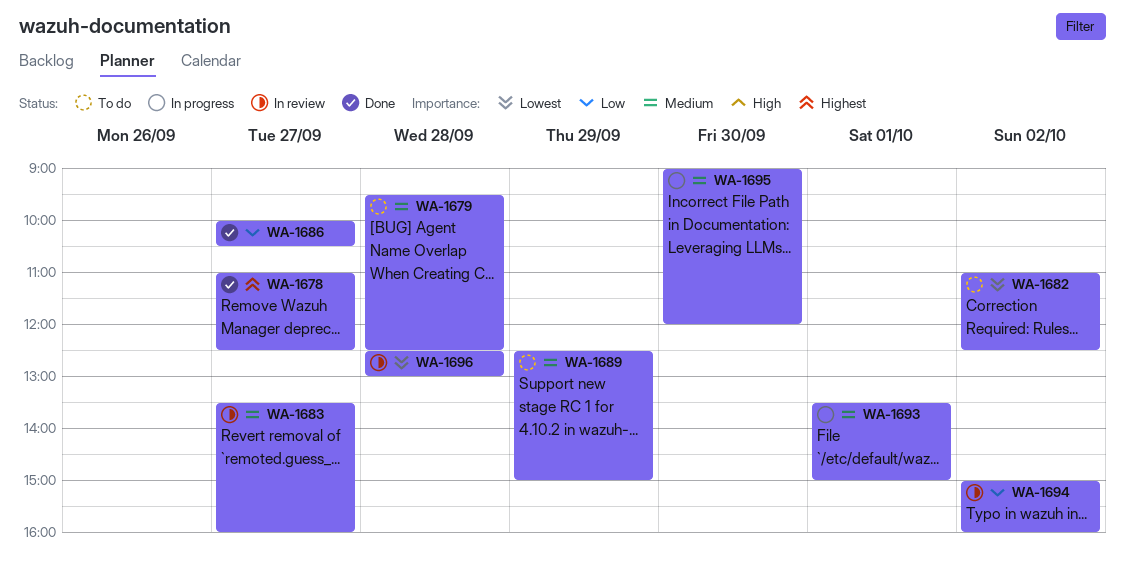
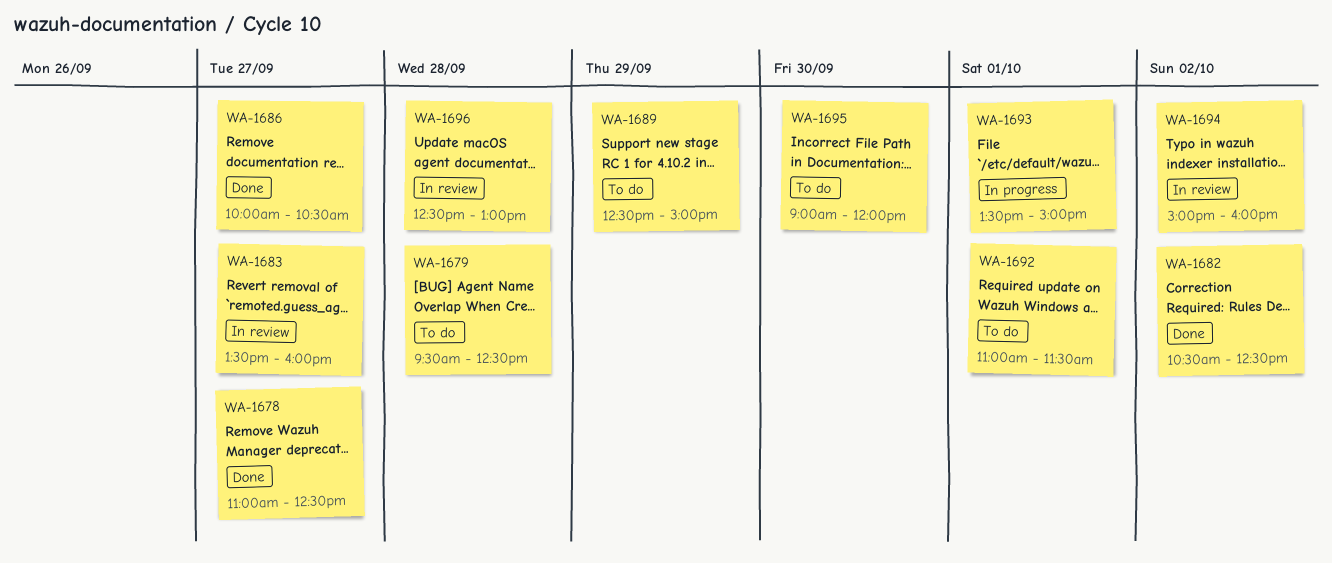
WA-1682, status: To do -> Done
WA-1682, begins: 11:00 -> 10:30
WA-1692: none -> present
WA-1695, status: In progress -> To do

